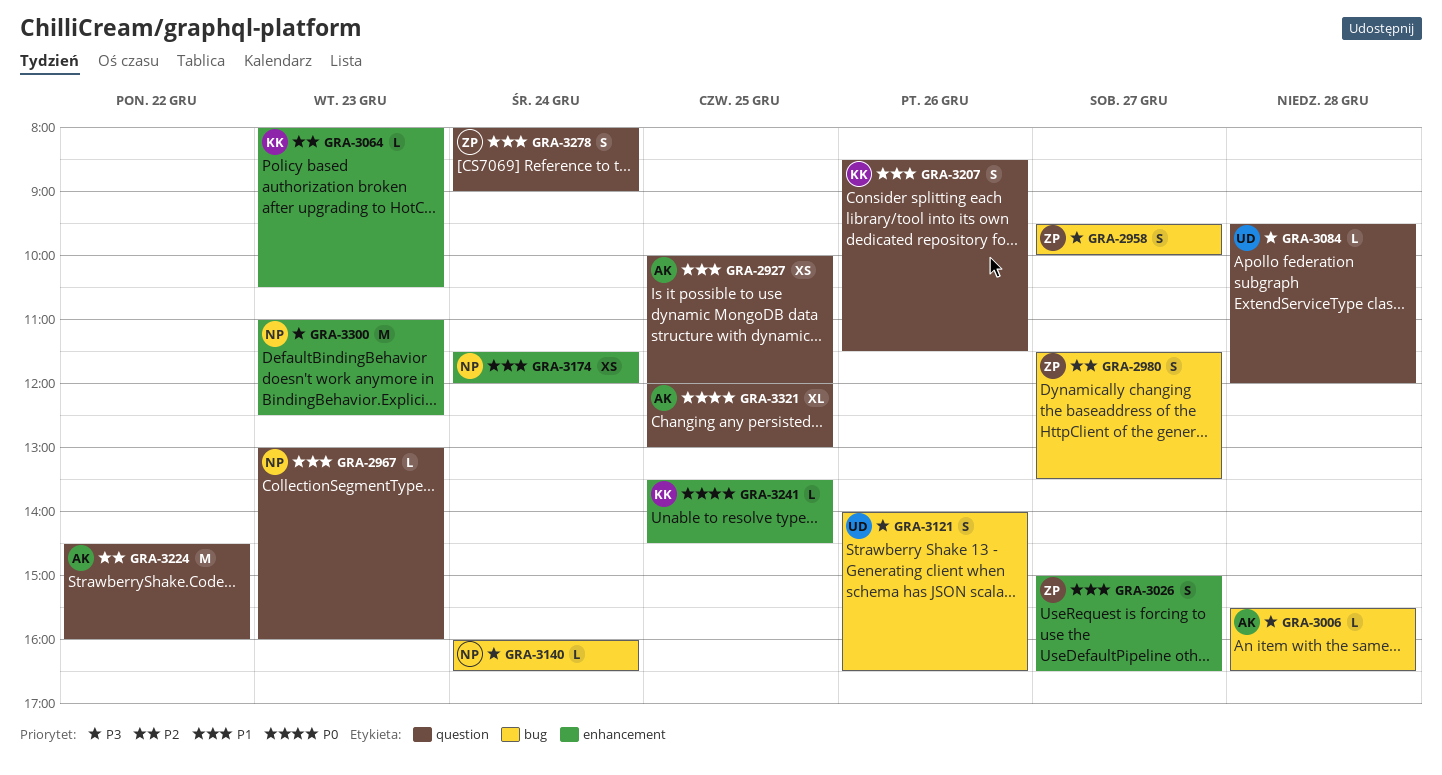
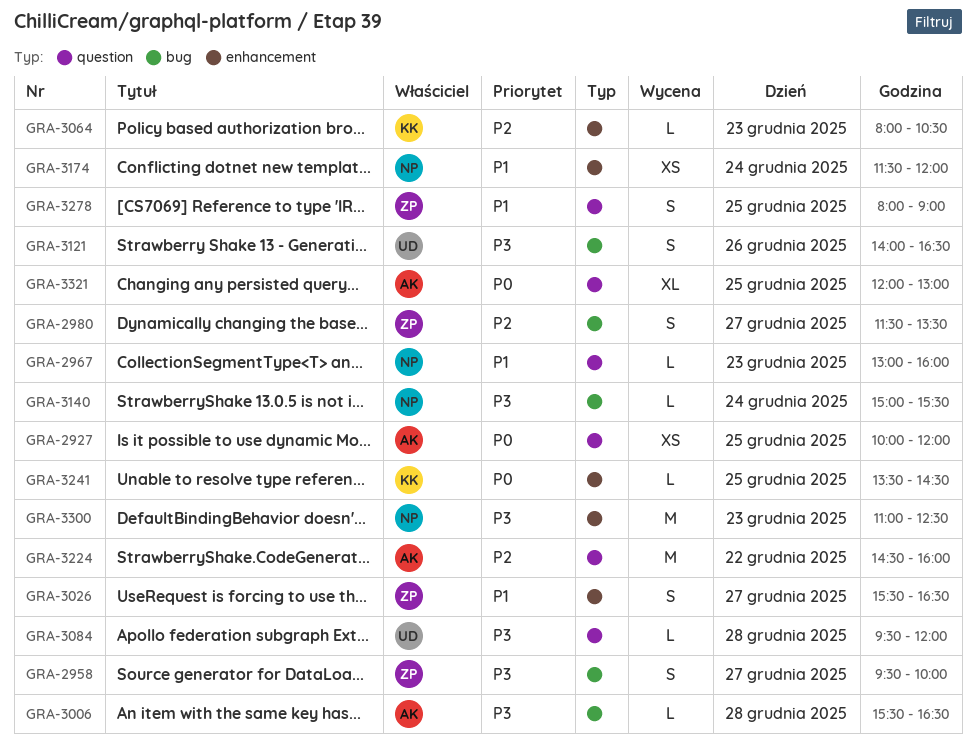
GRA-2927, priority: P1 -> P0
GRA-3026, begins: 15:00 -> 15:30
GRA-3140, begins: 16:00 -> 15:00
GRA-3140, ends: 16:30 -> 15:30
GRA-3207: present -> none
GRA-3278, day: Dec 24 -> Dec 25

